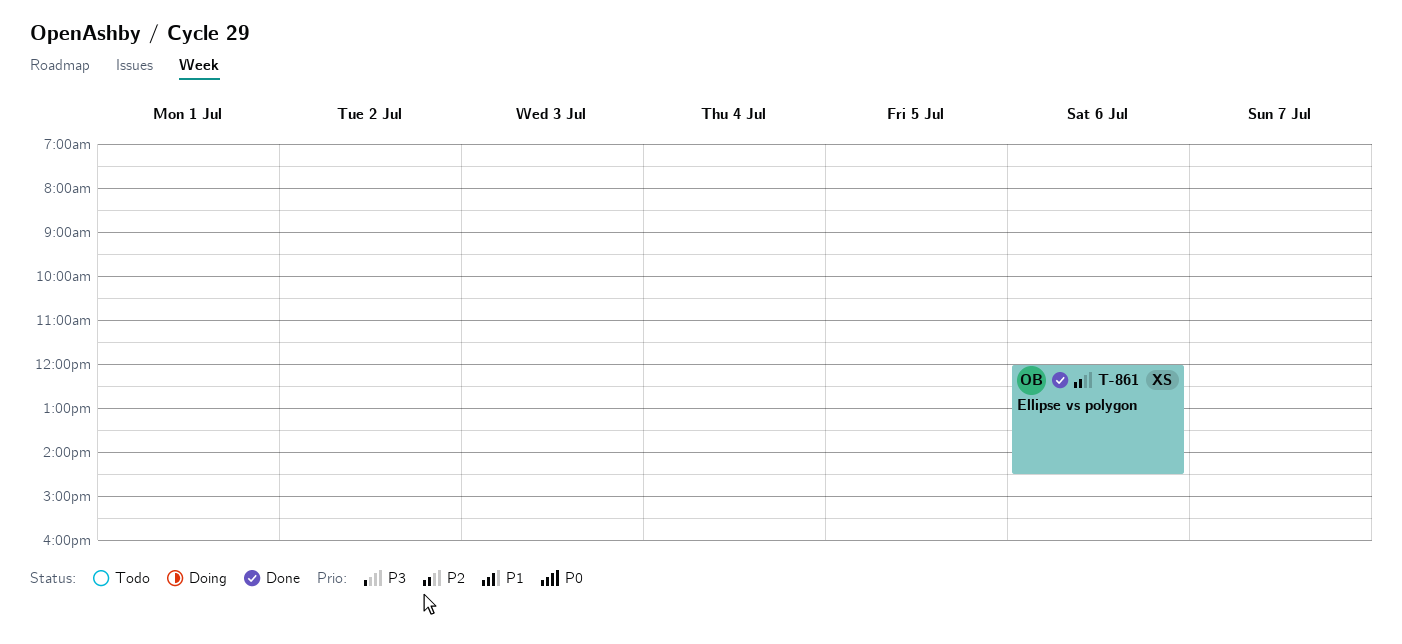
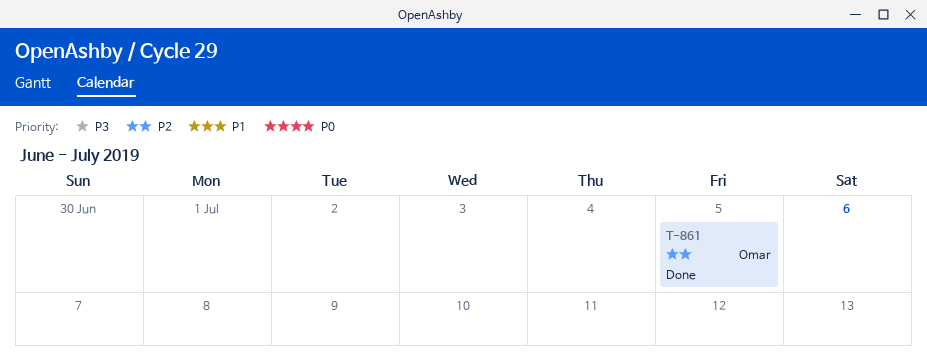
T-861, day: Jul 6 -> Jul 5

